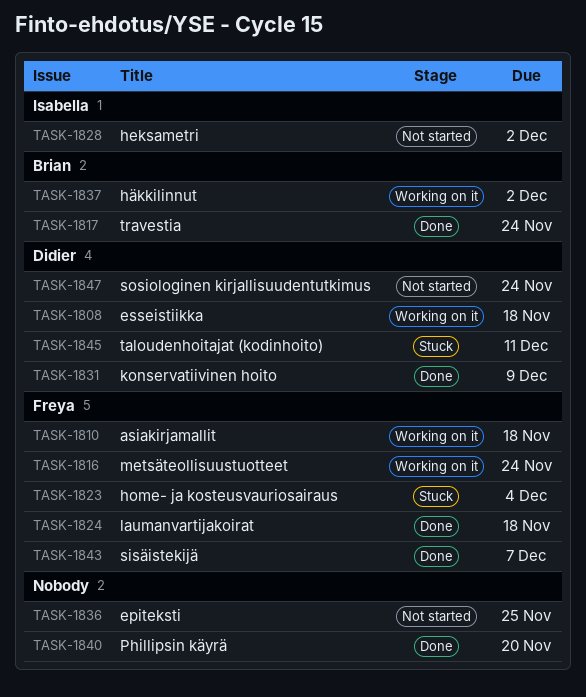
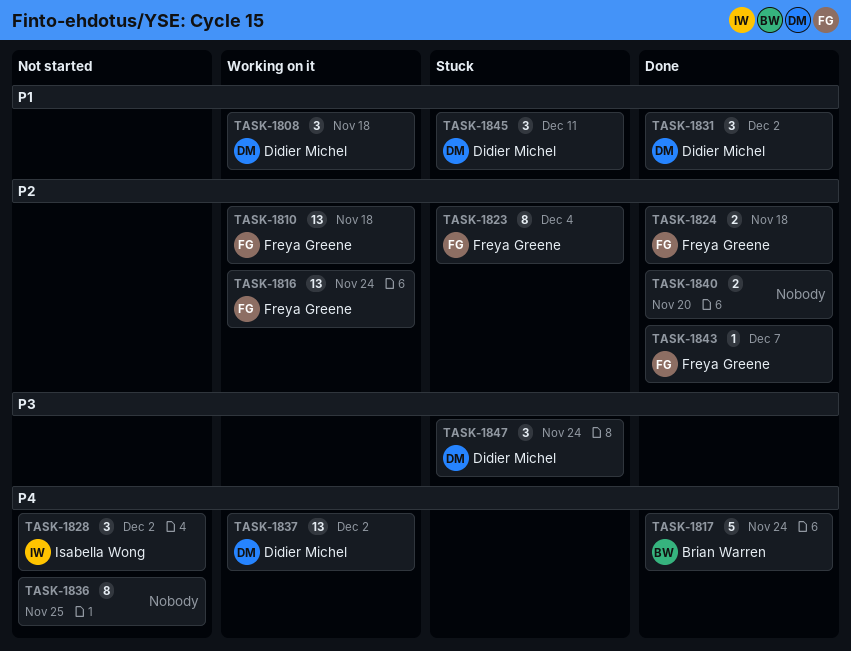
TASK-1831, due: Dec 9 -> Dec 2
TASK-1837, owner: Brian Warren -> Didier Michel
TASK-1847, status: Not started -> Stuck

